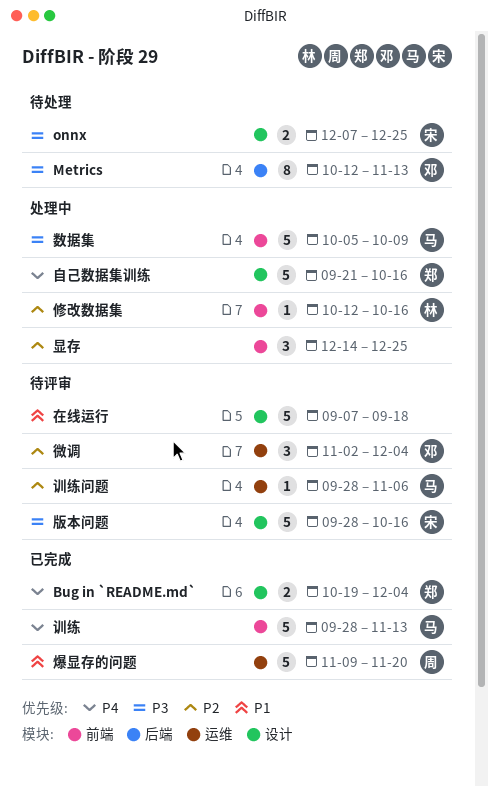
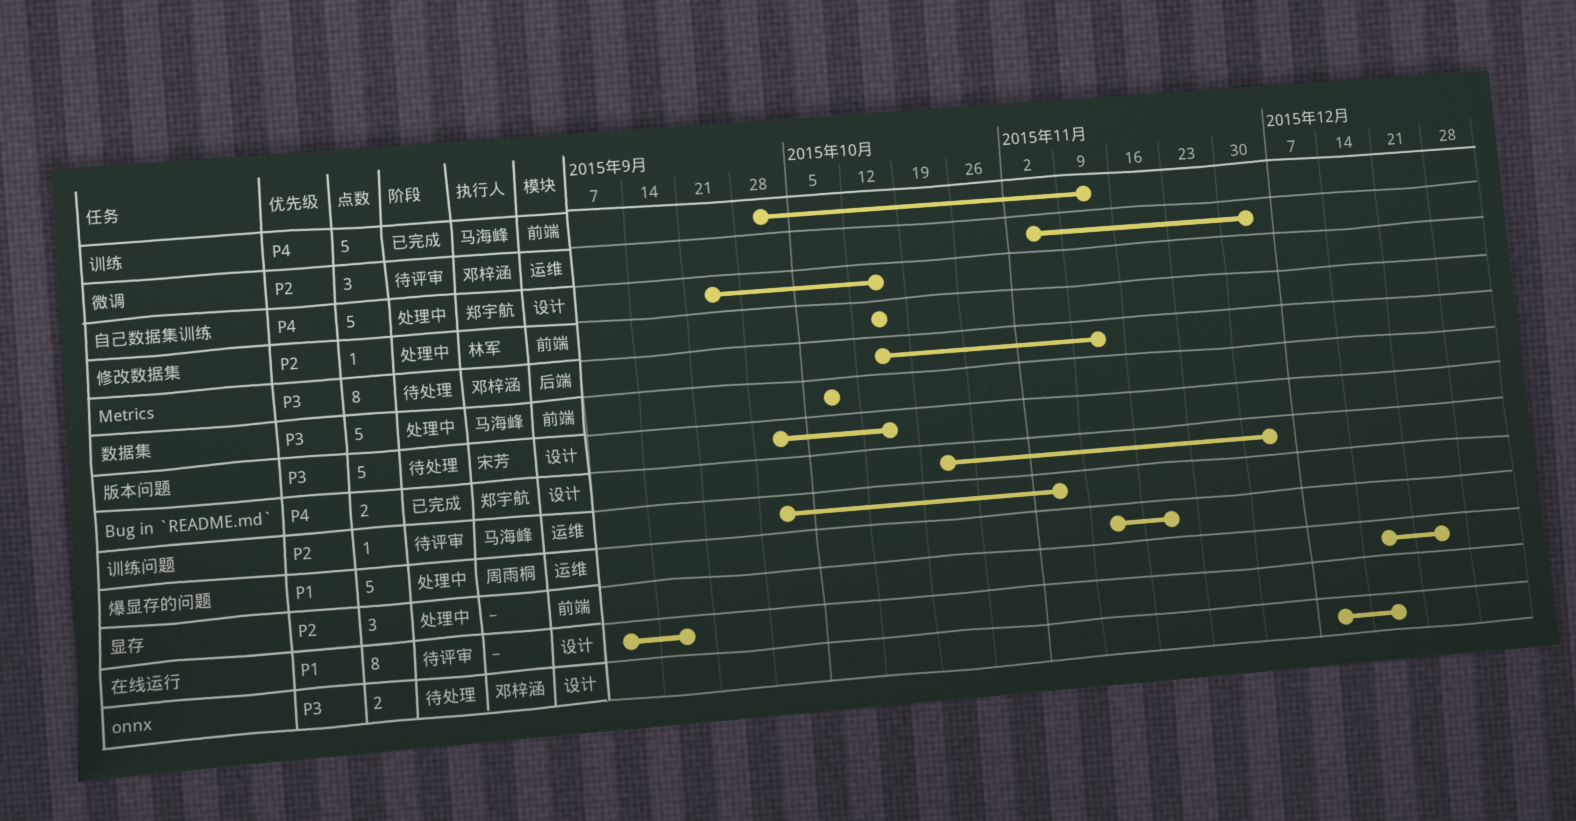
onnx, owner: 宋芳 -> 邓梓涵
onnx, due: Dec 25 -> Dec 18
在线运行, estimate: 5 -> 8
爆显存的问题, status: 已完成 -> 处理中
版本问题, status: 待评审 -> 待处理

